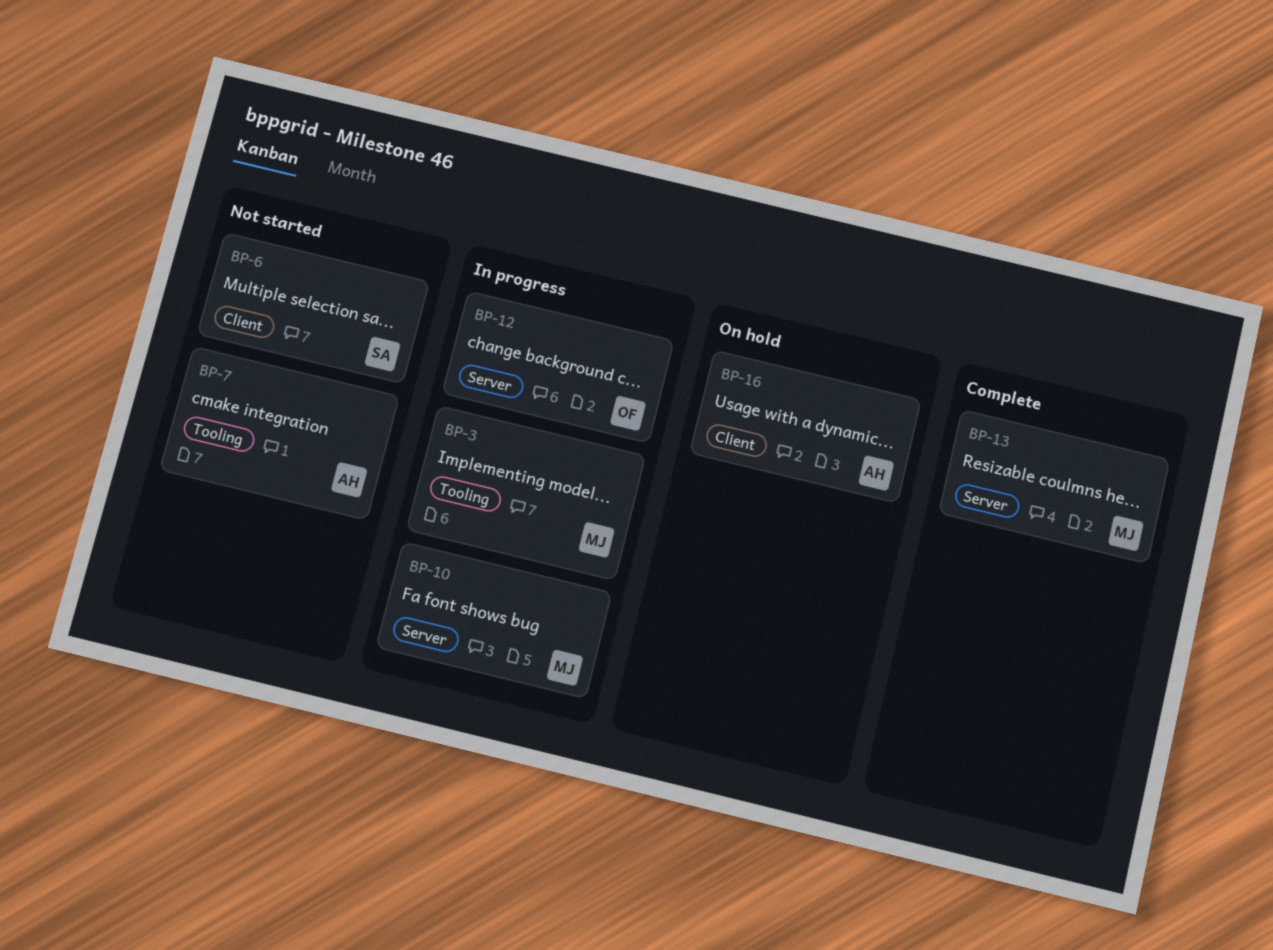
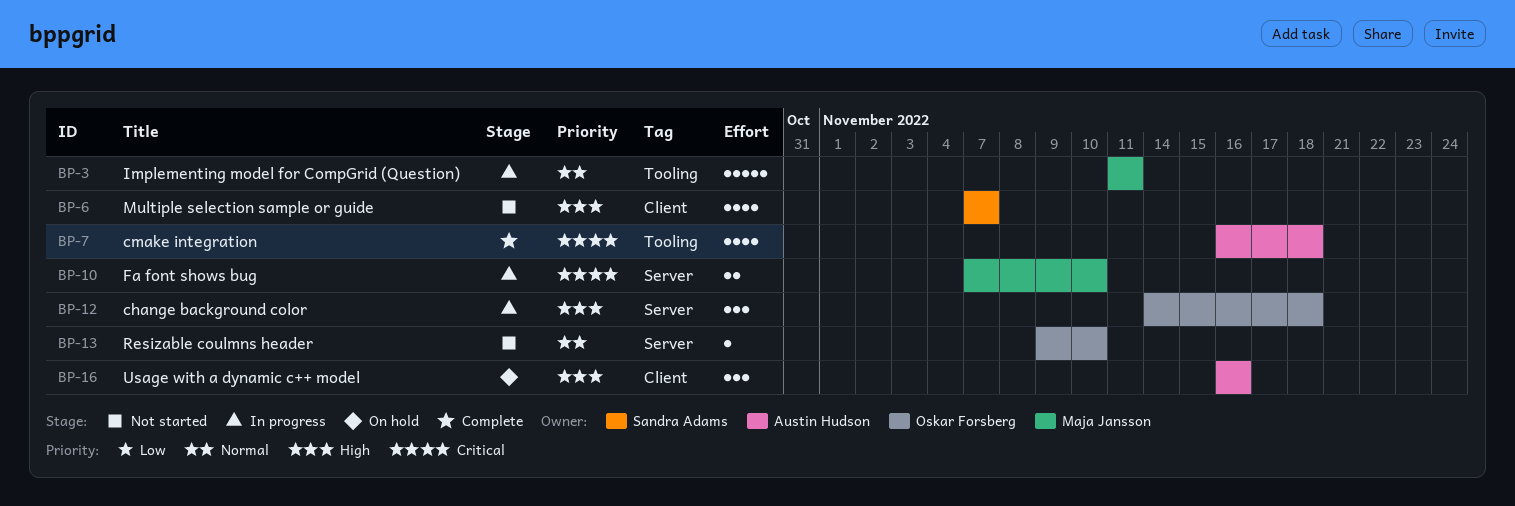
BP-7, status: Not started -> Complete
BP-13, status: Complete -> Not started
BP-13, owner: Maja Jansson -> Oskar Forsberg

